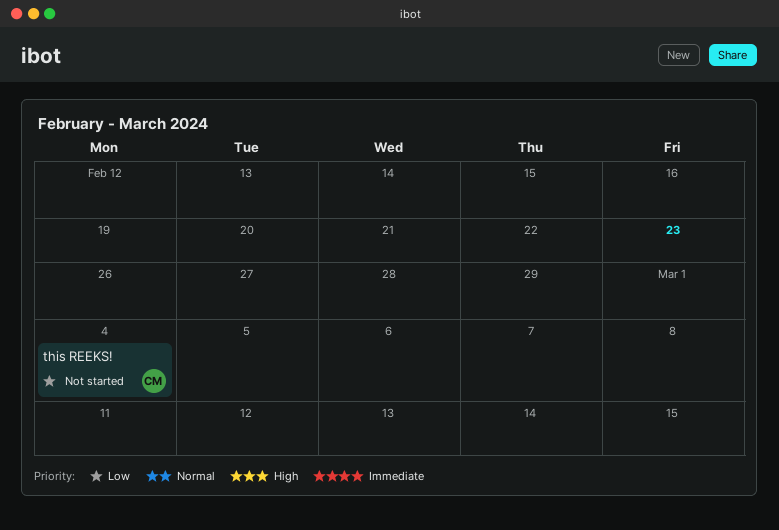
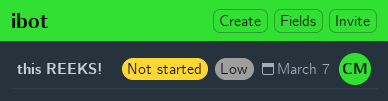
this REEKS!, due: Mar 4 -> Mar 7

